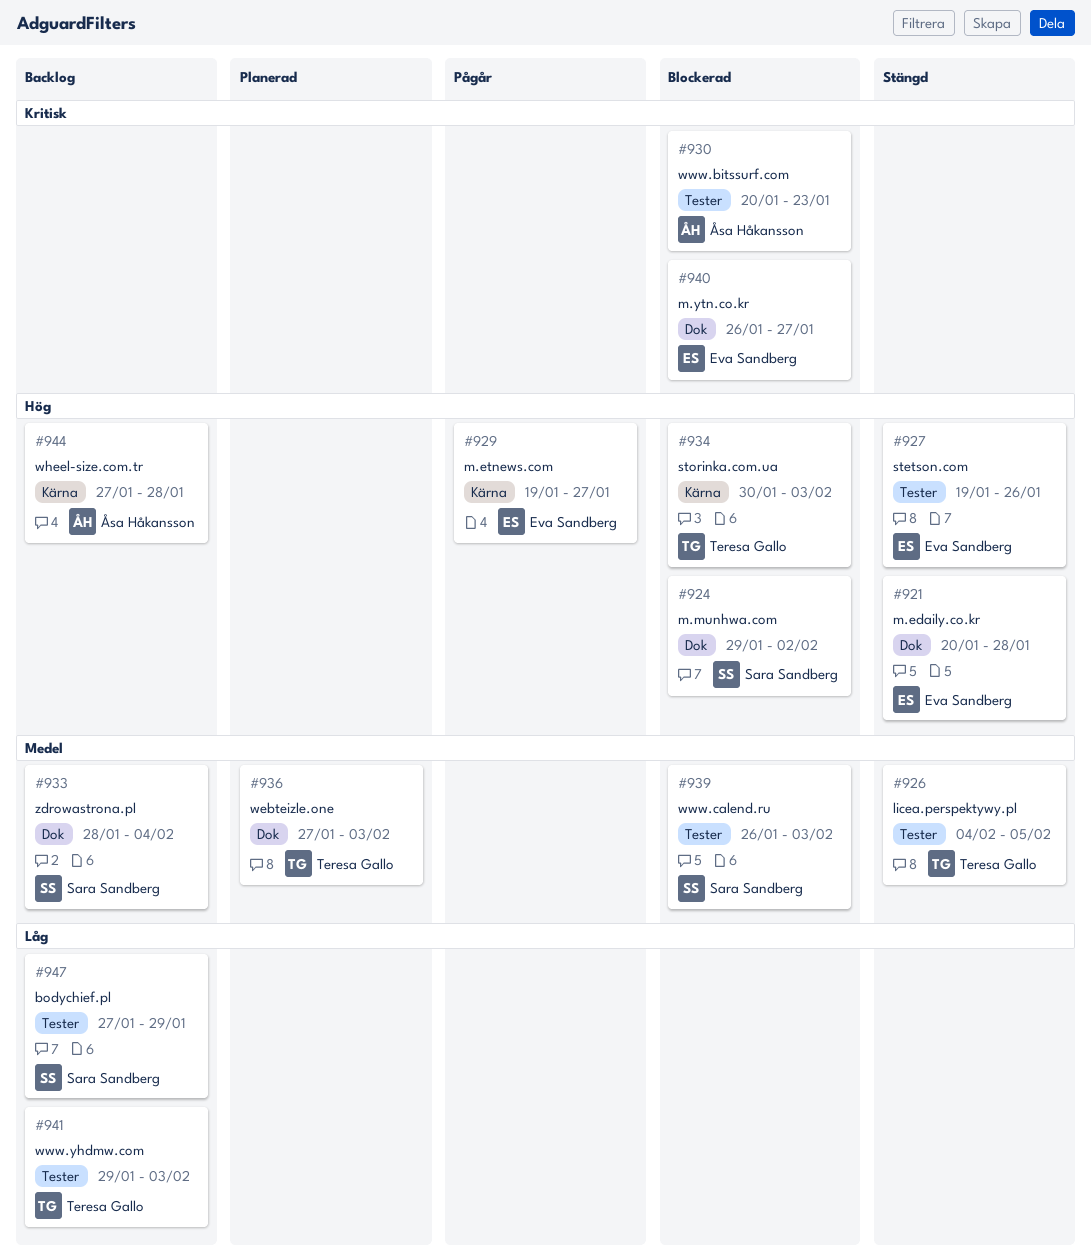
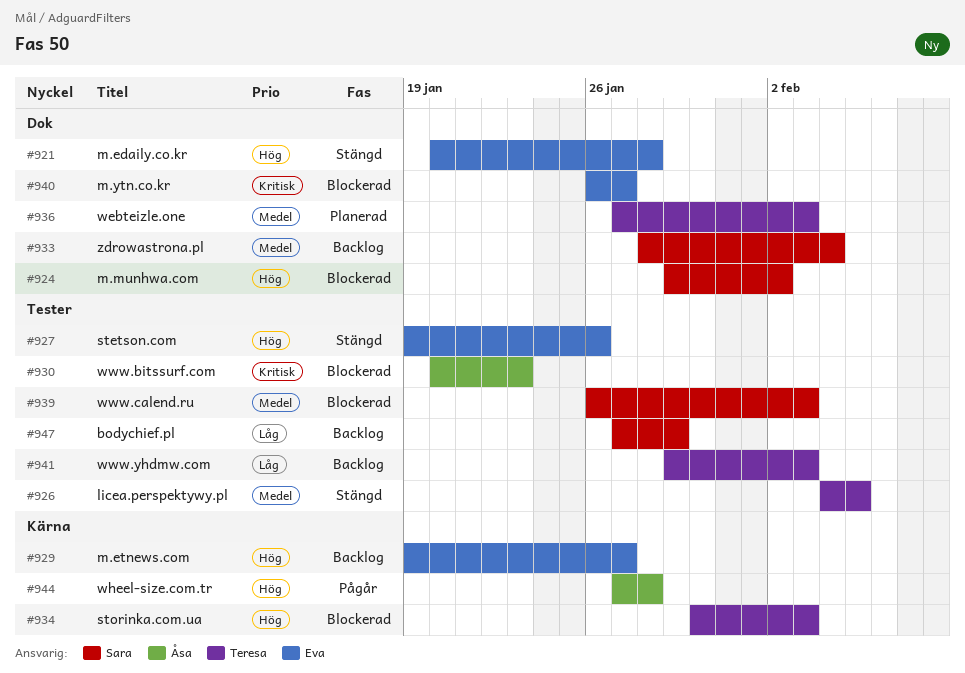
#929, status: Pågår -> Backlog
#944, status: Backlog -> Pågår

